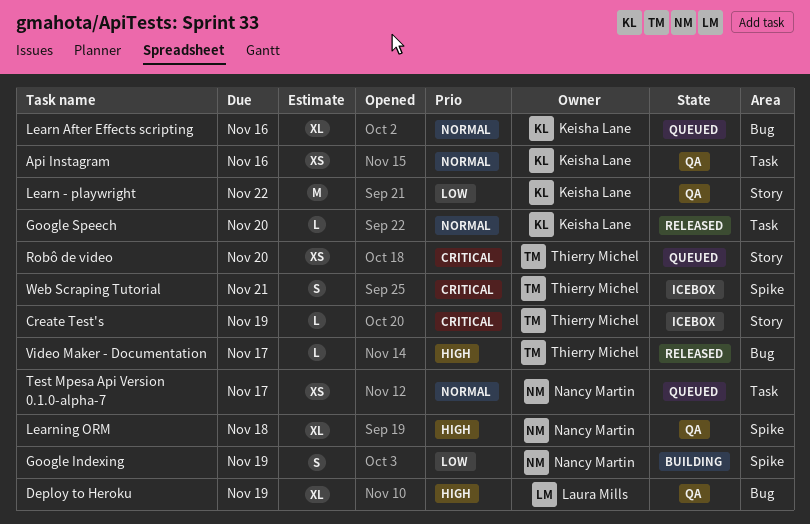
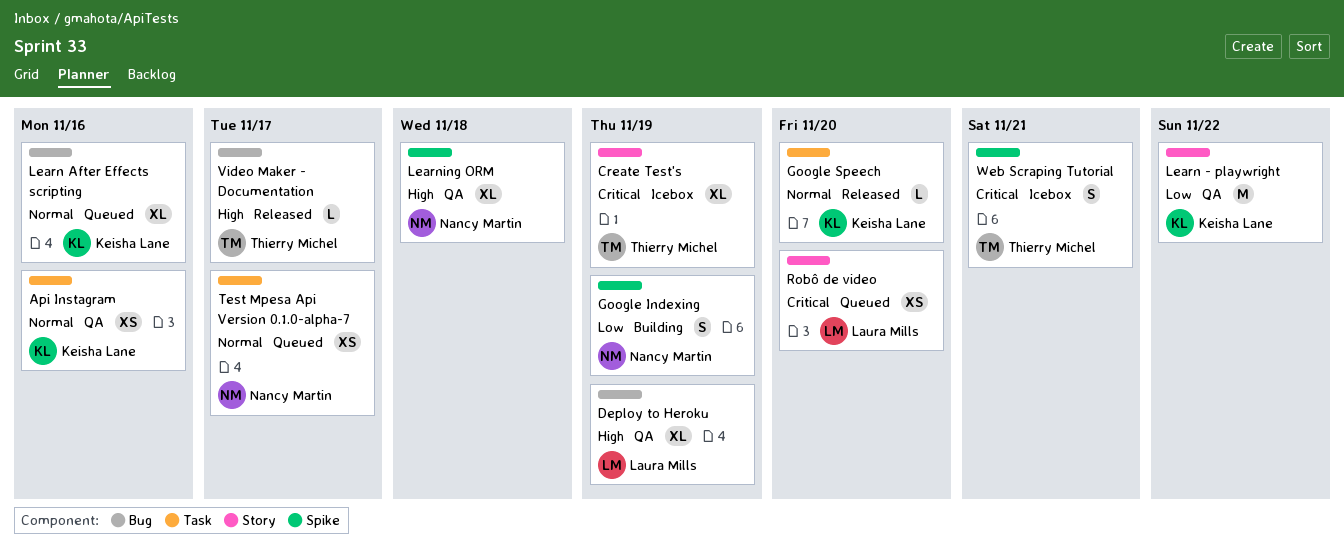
Create Test's, estimate: L -> XL
Robô de video, owner: Thierry Michel -> Laura Mills

